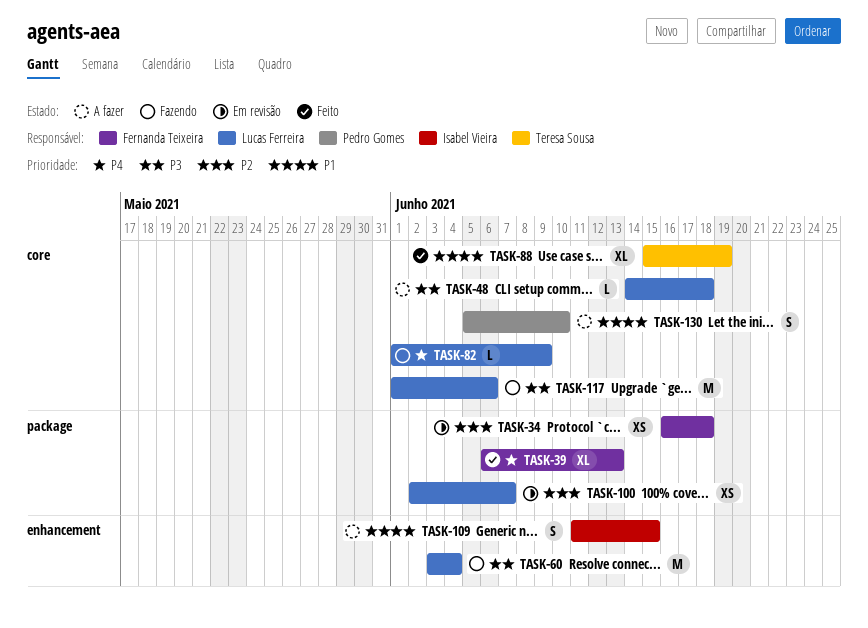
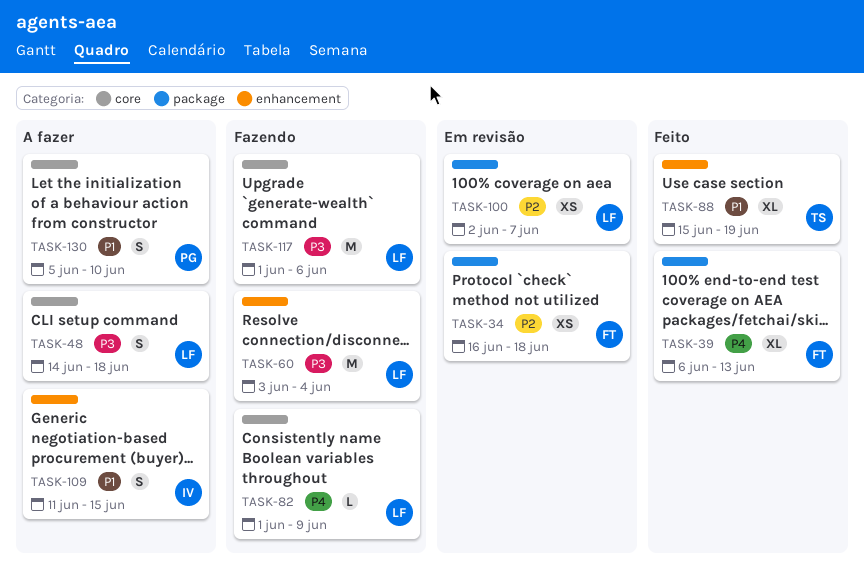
TASK-48, estimate: L -> S
TASK-88, label: core -> enhancement

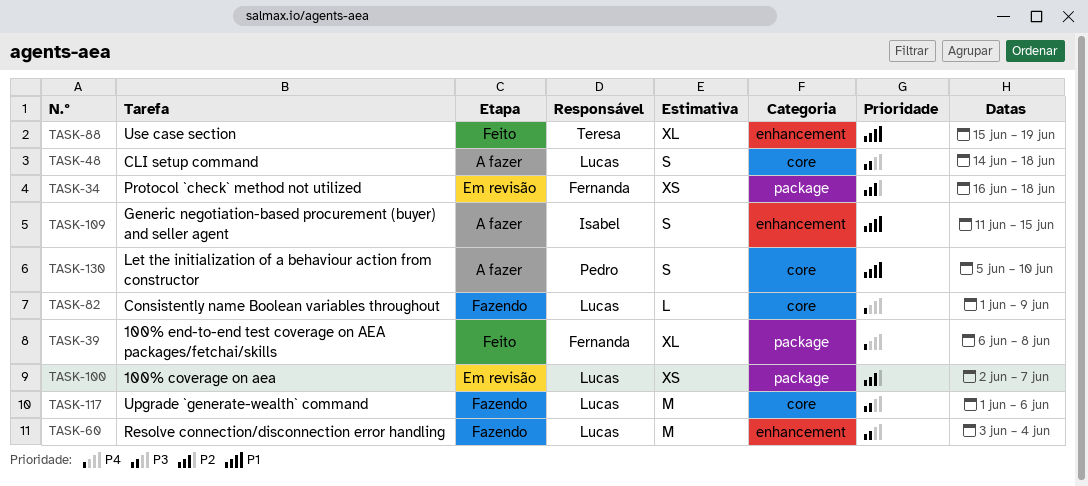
TASK-39, due: Jun 13 -> Jun 8

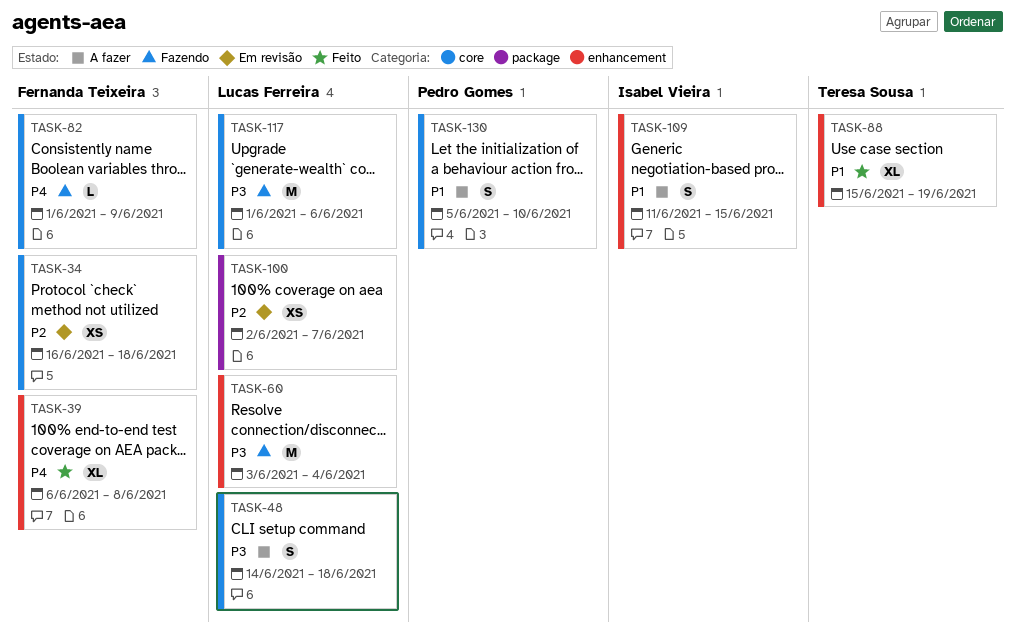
TASK-34, label: package -> core
TASK-39, label: package -> enhancement
TASK-82, owner: Lucas Ferreira -> Fernanda Teixeira

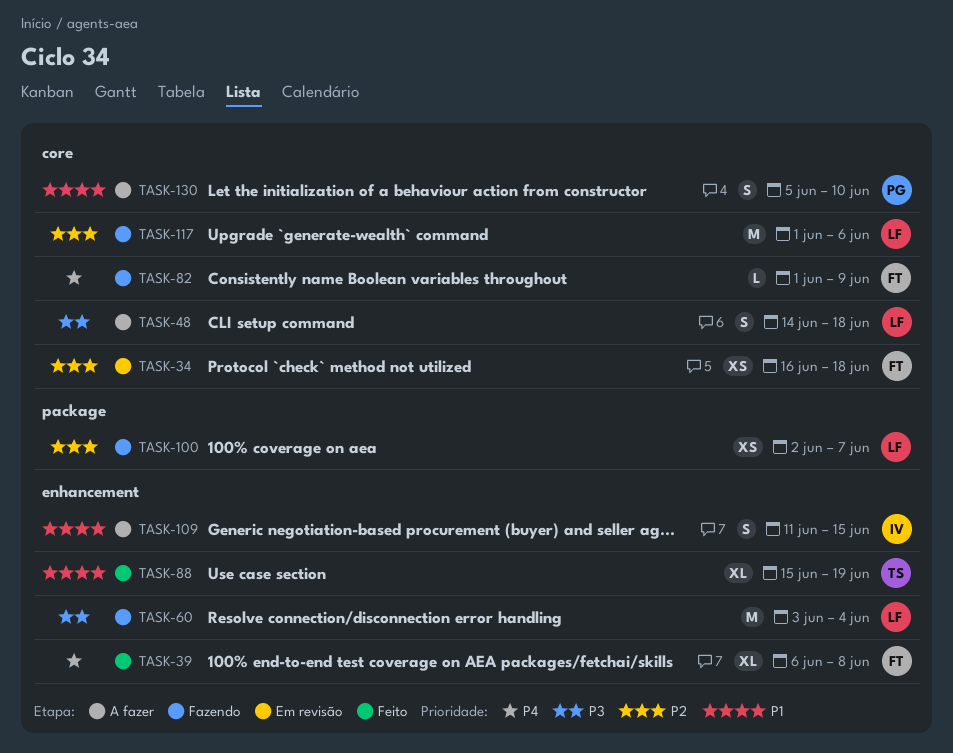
TASK-100, status: Em revisão -> Fazendo
TASK-117, priority: P3 -> P2

